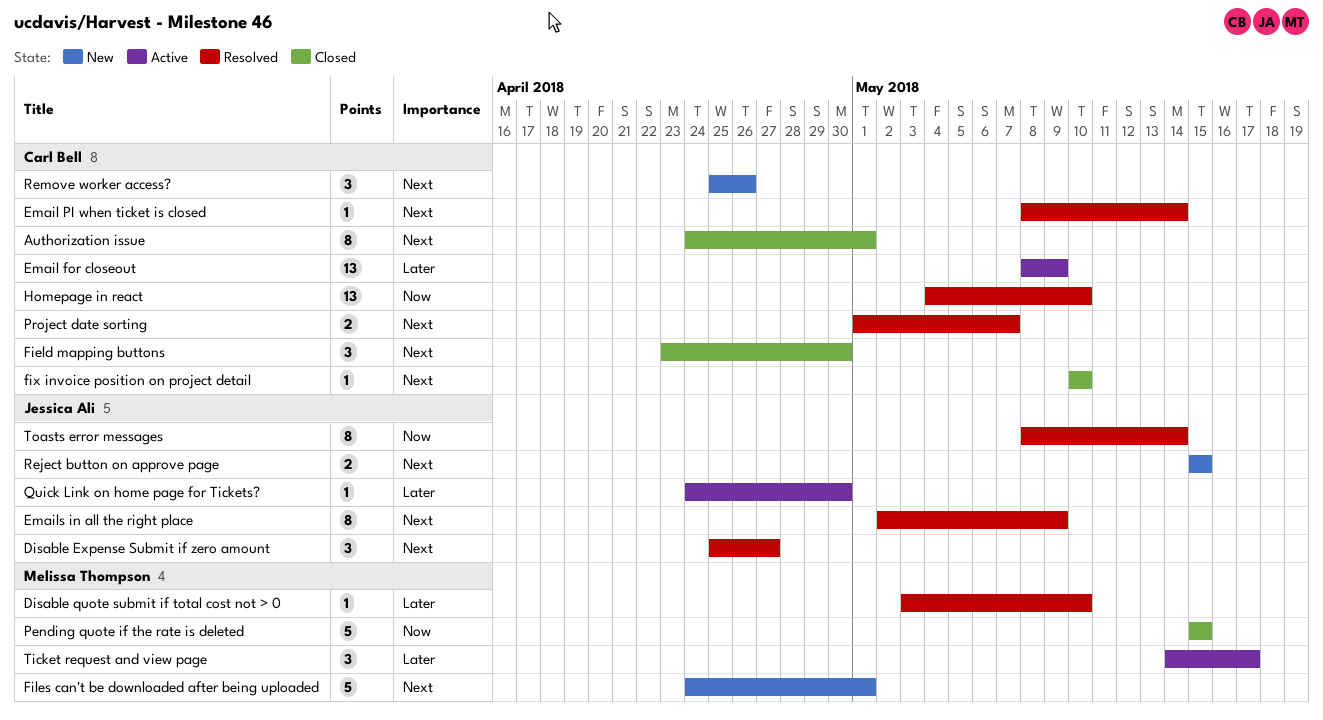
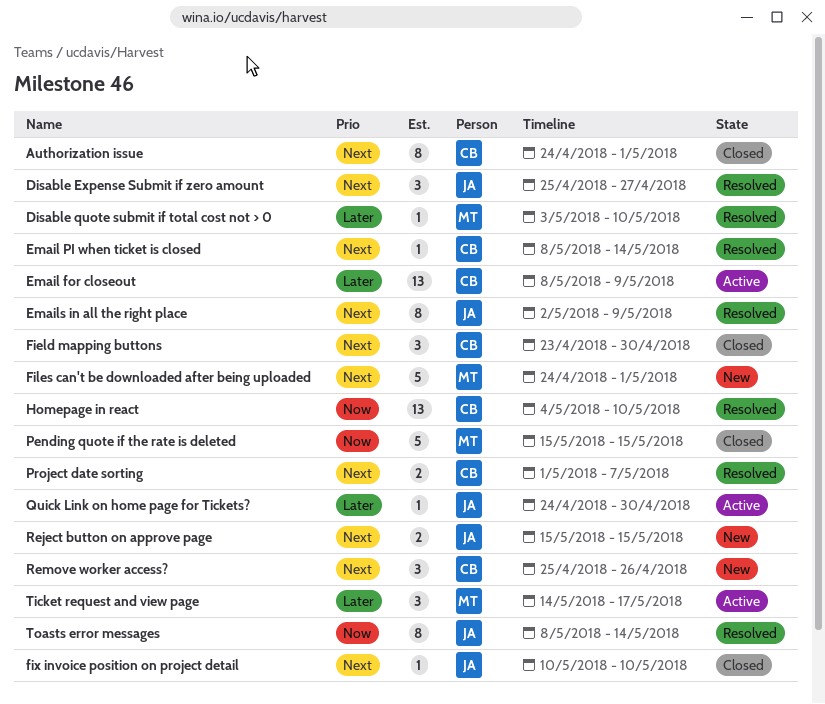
fix invoice position on project detail, owner: Carl Bell -> Jessica Ali

